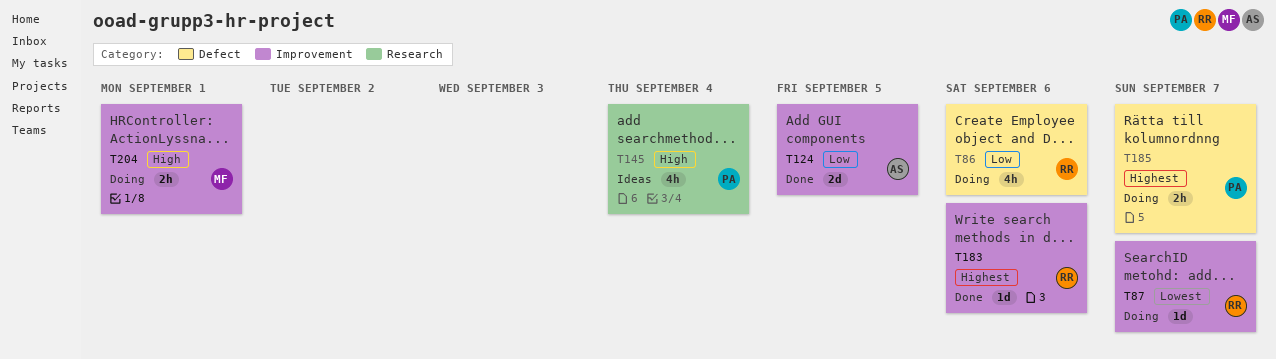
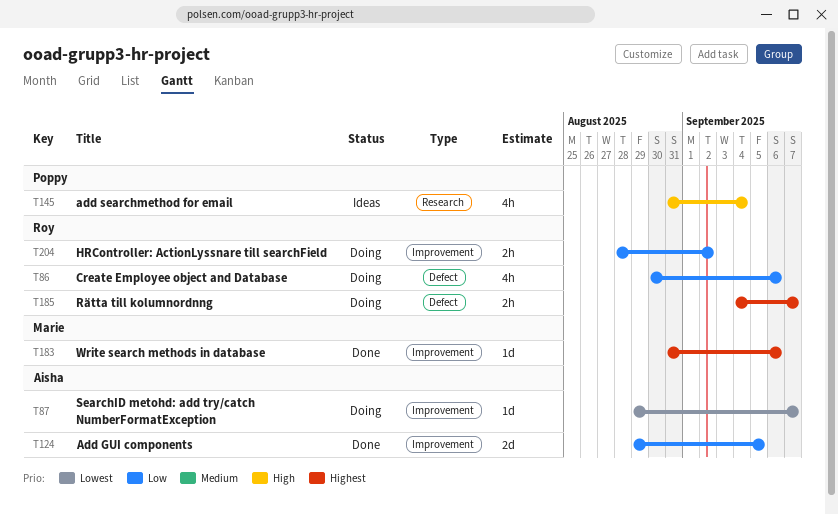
T87, owner: Roy -> Aisha
T183, owner: Roy -> Marie
T185, owner: Poppy -> Roy
T204, owner: Marie -> Roy
T204, priority: High -> Low
T204, due: Sep 1 -> Sep 2

